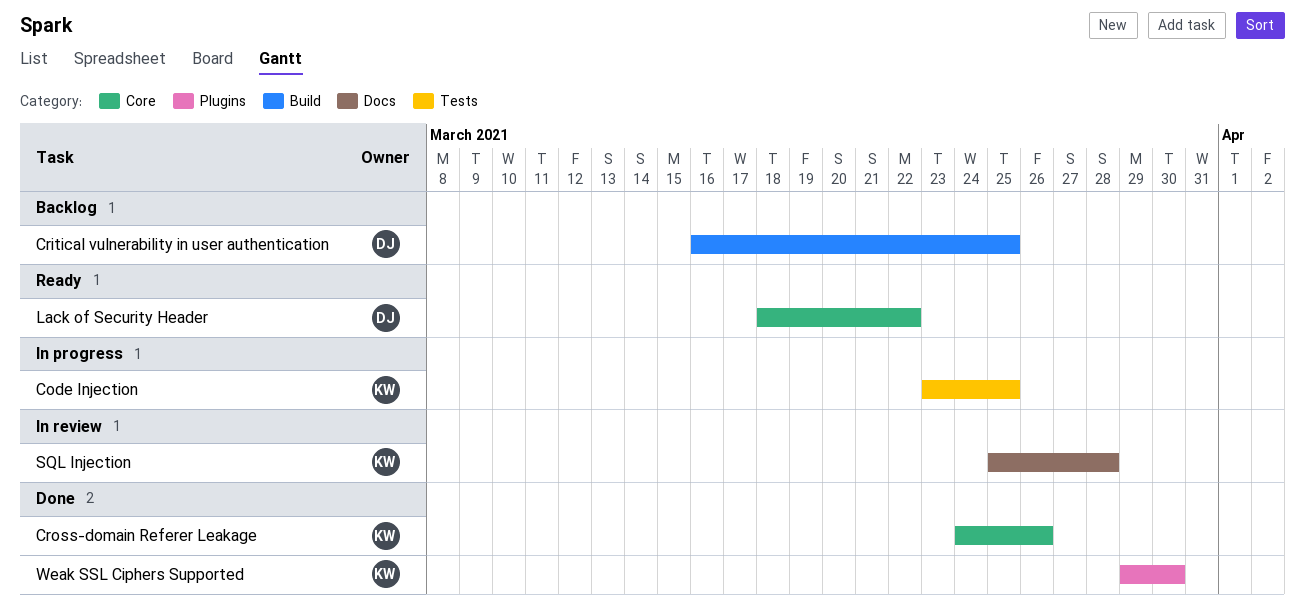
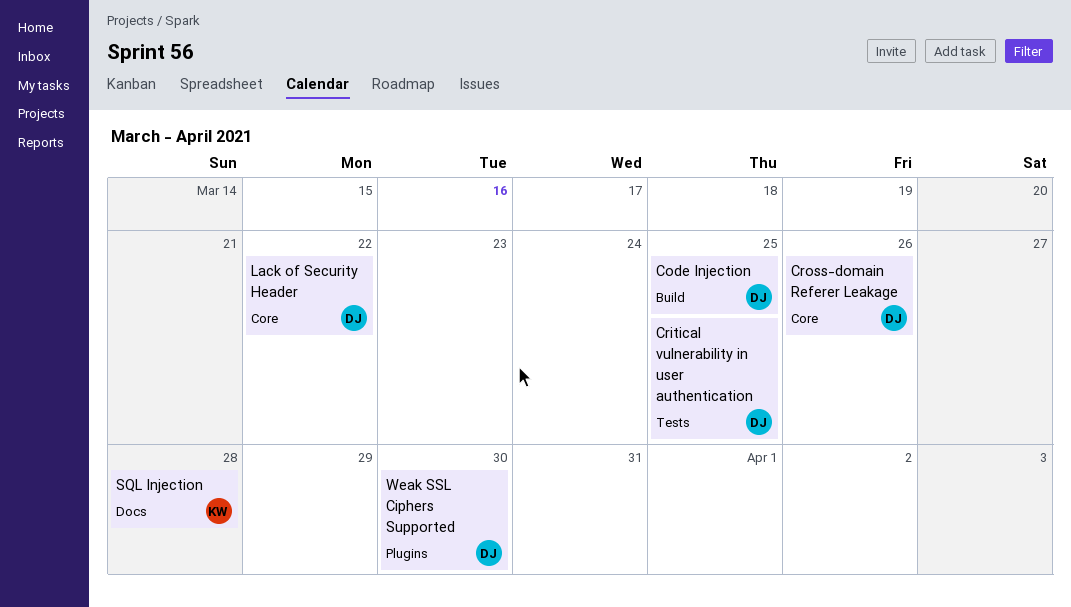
Code Injection, owner: KW -> DJ
Code Injection, label: Tests -> Build
Critical vulnerability in user authentication, label: Build -> Tests
Cross-domain Referer Leakage, owner: KW -> DJ
Weak SSL Ciphers Supported, owner: KW -> DJ

